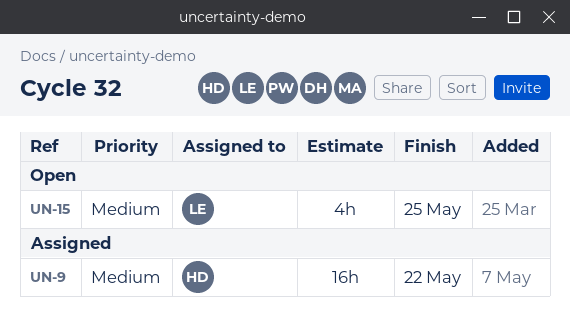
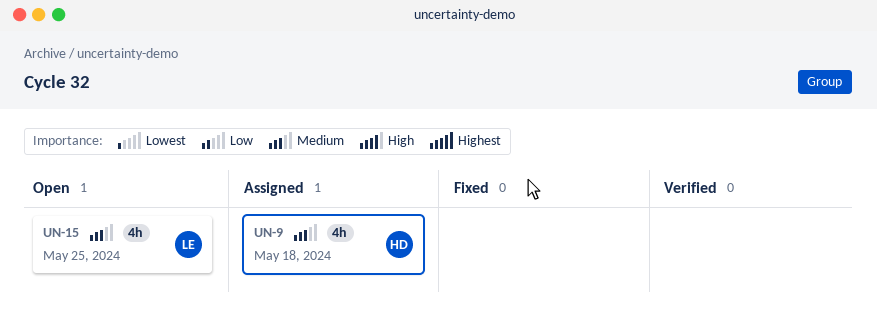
UN-9, estimate: 16h -> 4h
UN-9, due: May 22 -> May 18

